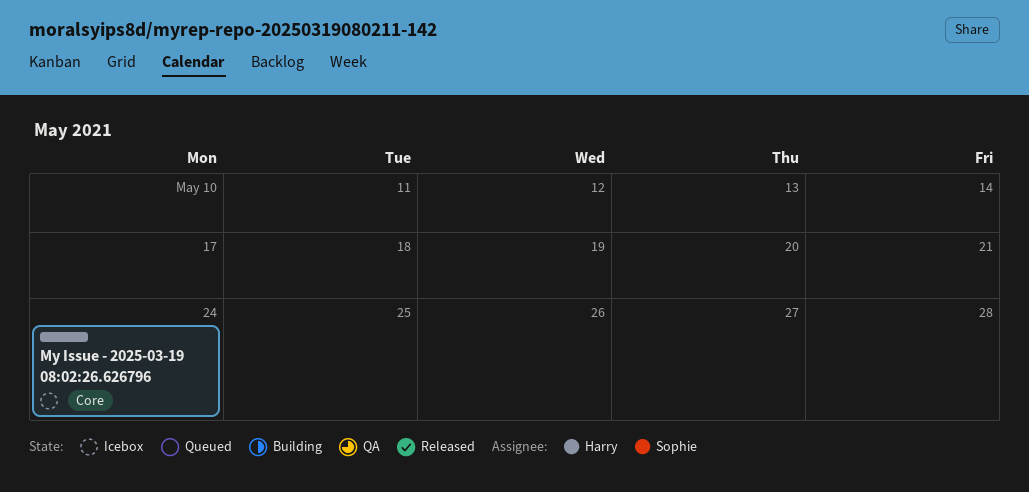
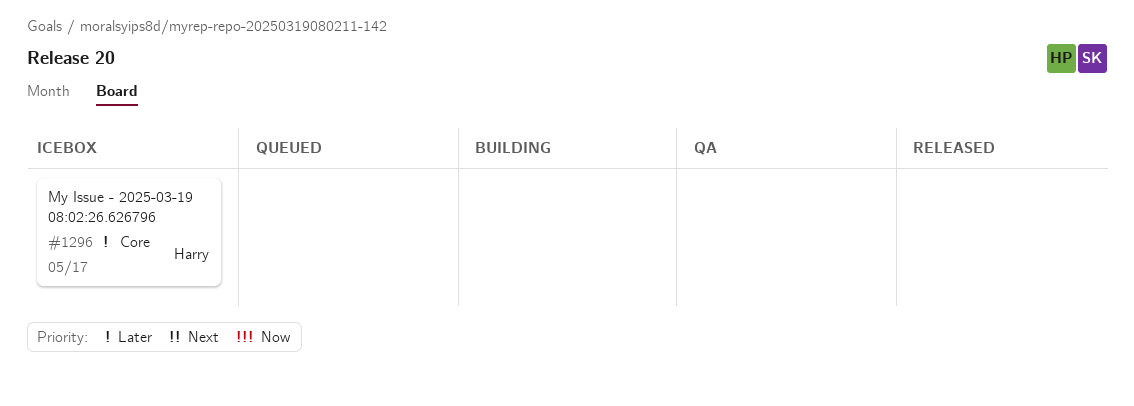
My Issue - 2025-03-19 08:02:26.626796, due: May 24 -> May 17

